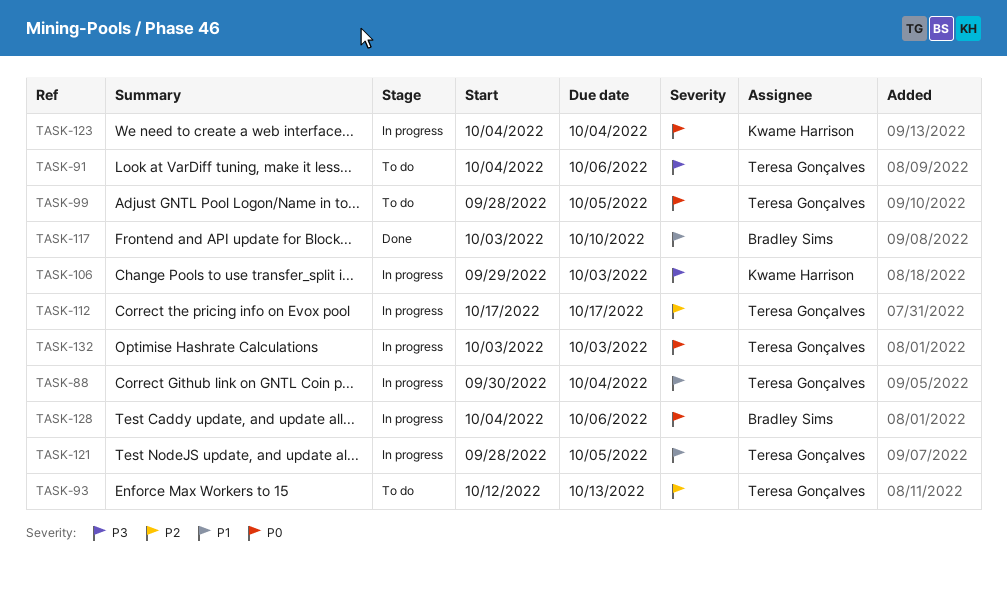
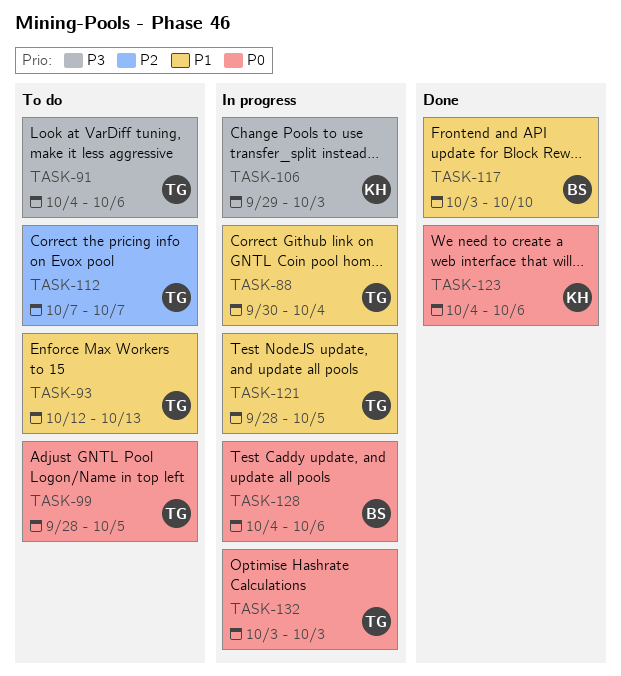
TASK-93, priority: P2 -> P1
TASK-112, status: In progress -> To do
TASK-112, start: Oct 17 -> Oct 7
TASK-112, due: Oct 17 -> Oct 7
TASK-123, status: In progress -> Done
TASK-123, due: Oct 4 -> Oct 6

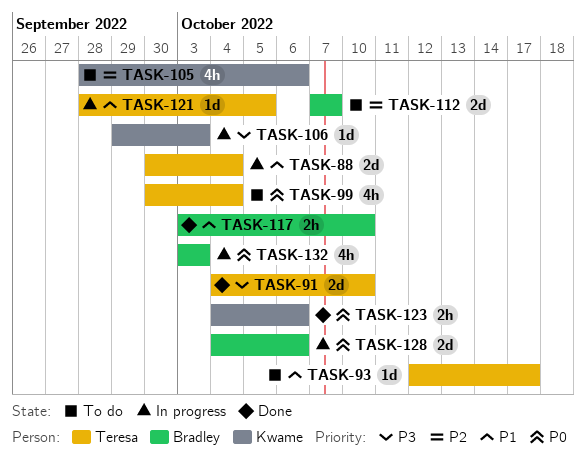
TASK-91, status: To do -> Done
TASK-91, due: Oct 6 -> Oct 10
TASK-93, due: Oct 13 -> Oct 17
TASK-99, start: Sep 28 -> Sep 30
TASK-99, due: Oct 5 -> Oct 4
TASK-105: none -> present
TASK-112, owner: Teresa -> Bradley
TASK-132, owner: Teresa -> Bradley

